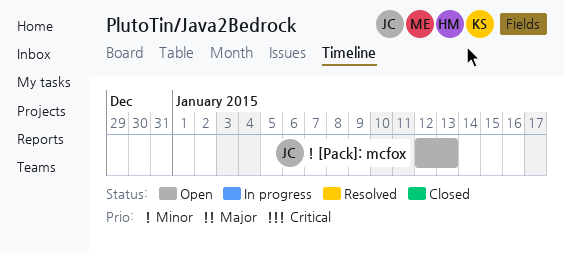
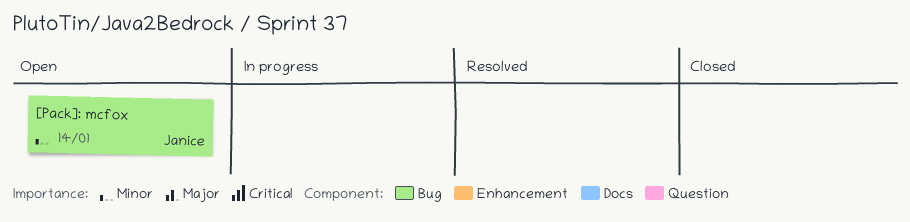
[Pack]: mcfox, due: Jan 13 -> Jan 14

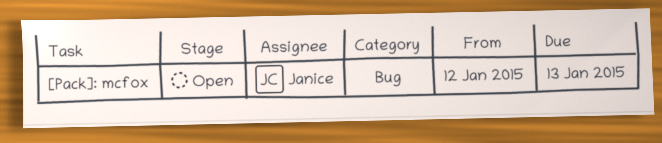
[Pack]: mcfox, due: Jan 14 -> Jan 13

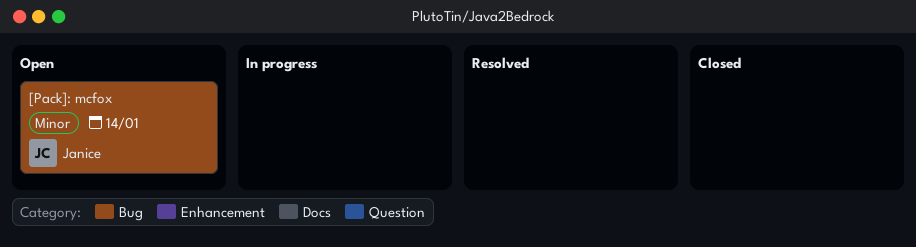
[Pack]: mcfox, due: Jan 13 -> Jan 14

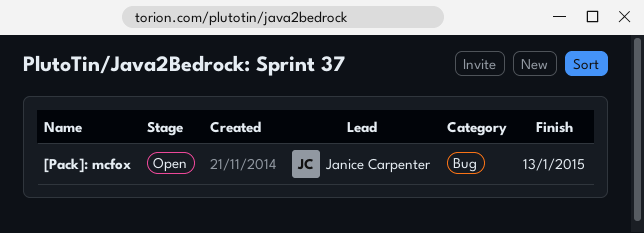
[Pack]: mcfox, due: Jan 14 -> Jan 13

